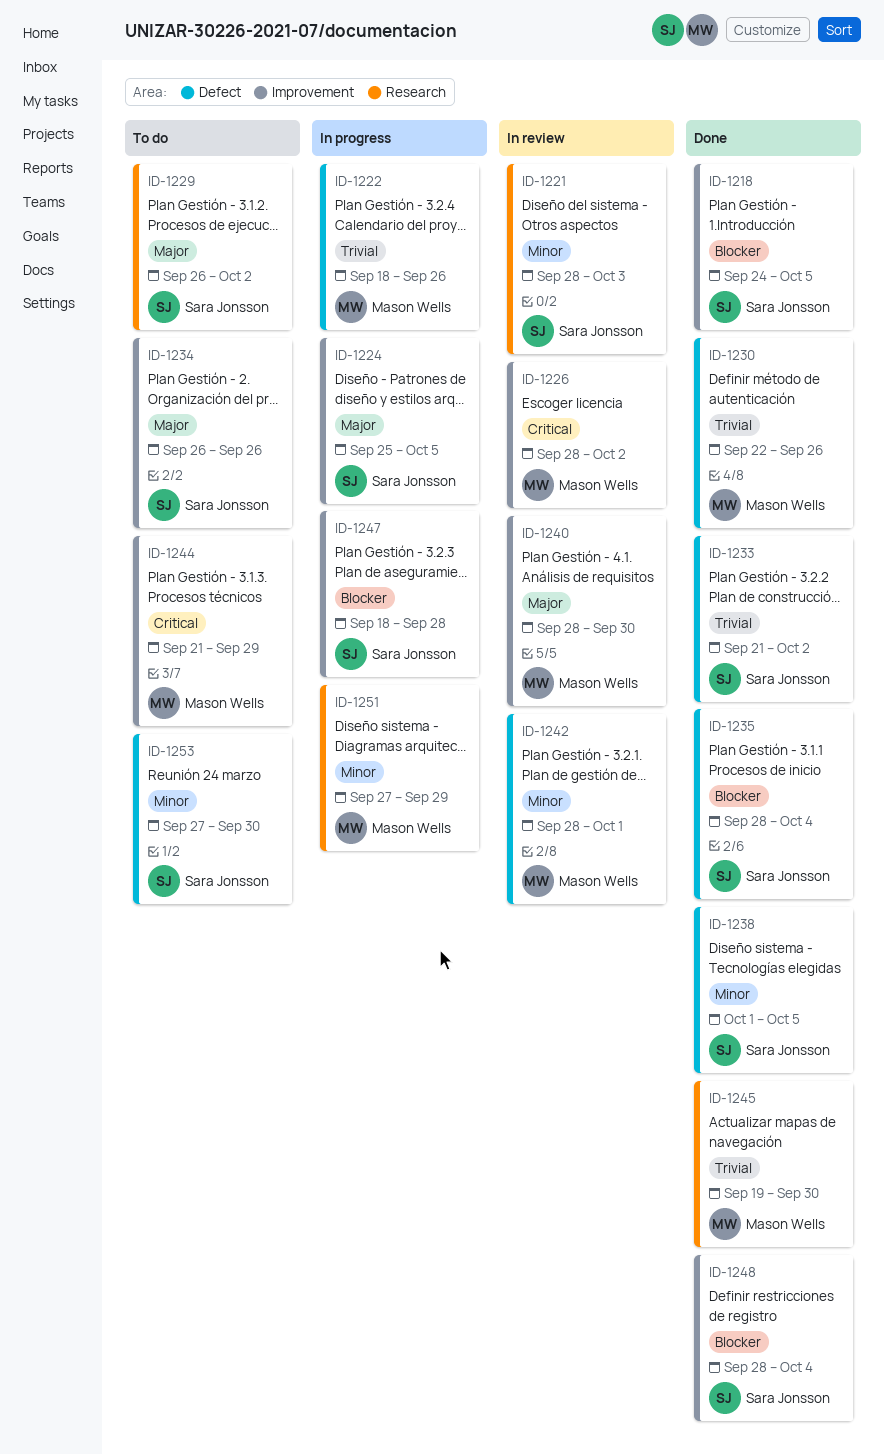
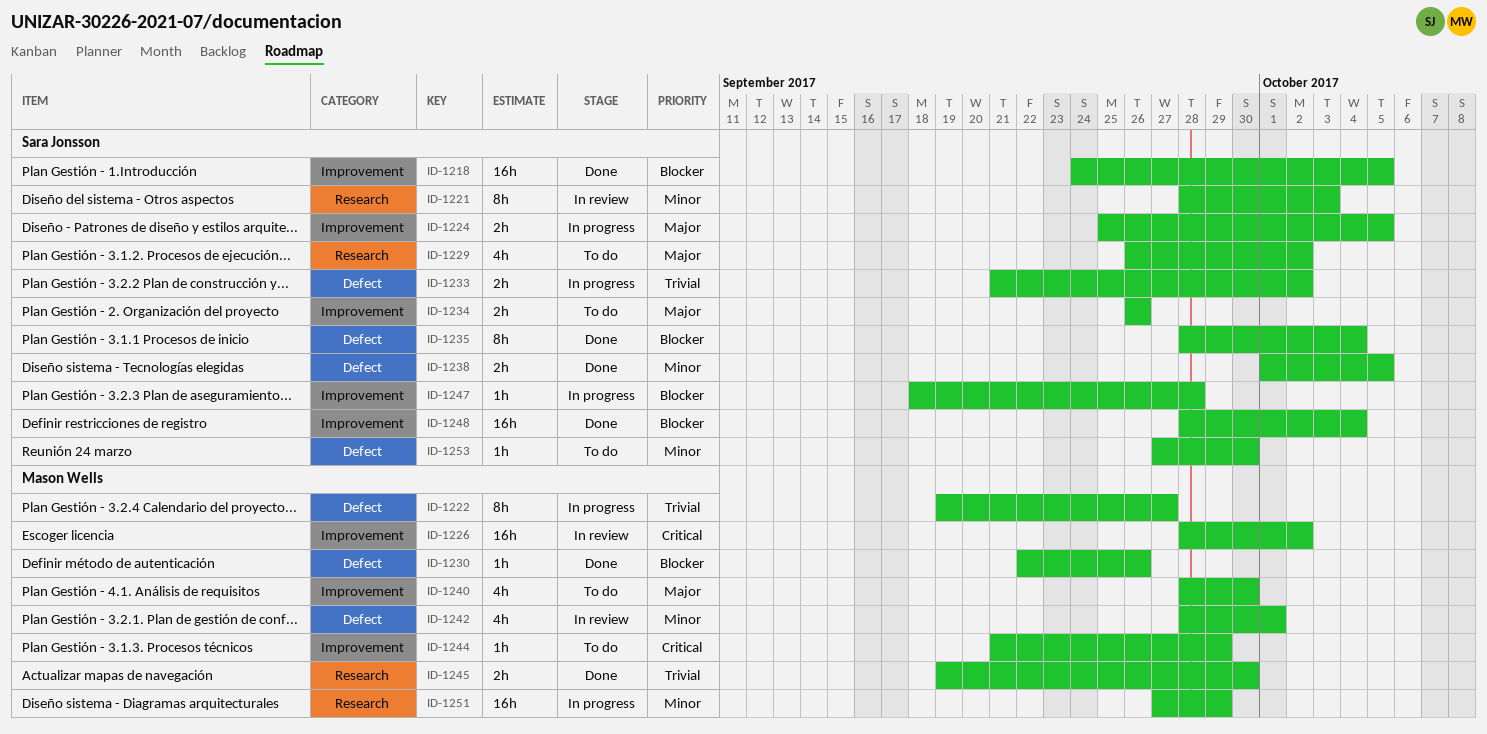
ID-1222, start: Sep 18 -> Sep 19
ID-1222, due: Sep 26 -> Sep 27
ID-1230, priority: Trivial -> Blocker
ID-1233, status: Done -> In progress
ID-1240, status: In review -> To do

